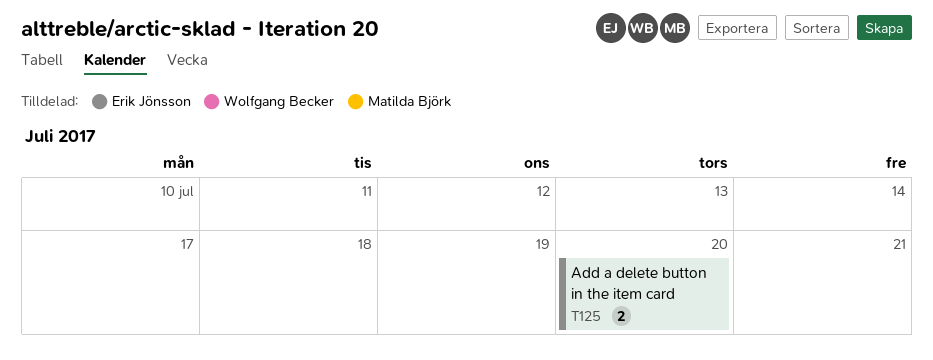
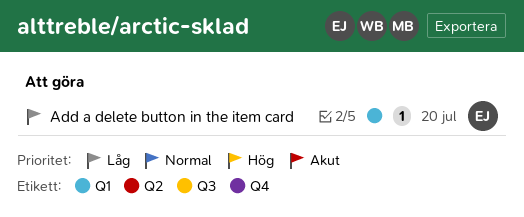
Add a delete button in the item card, estimate: 2 -> 1

